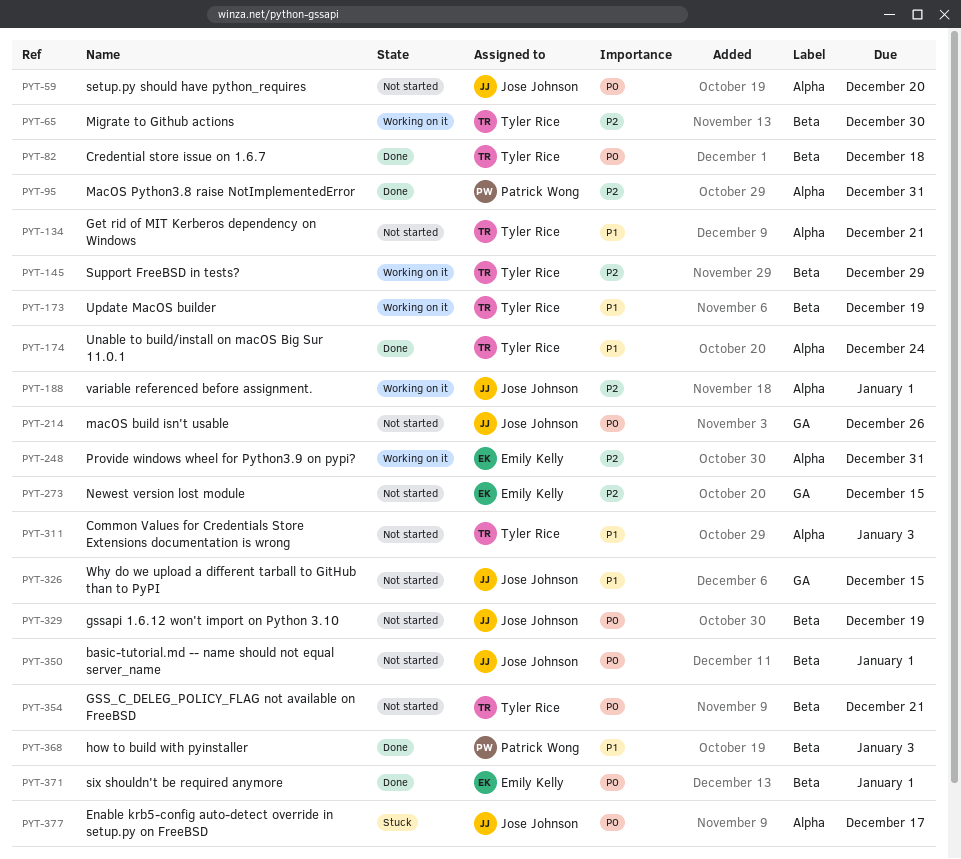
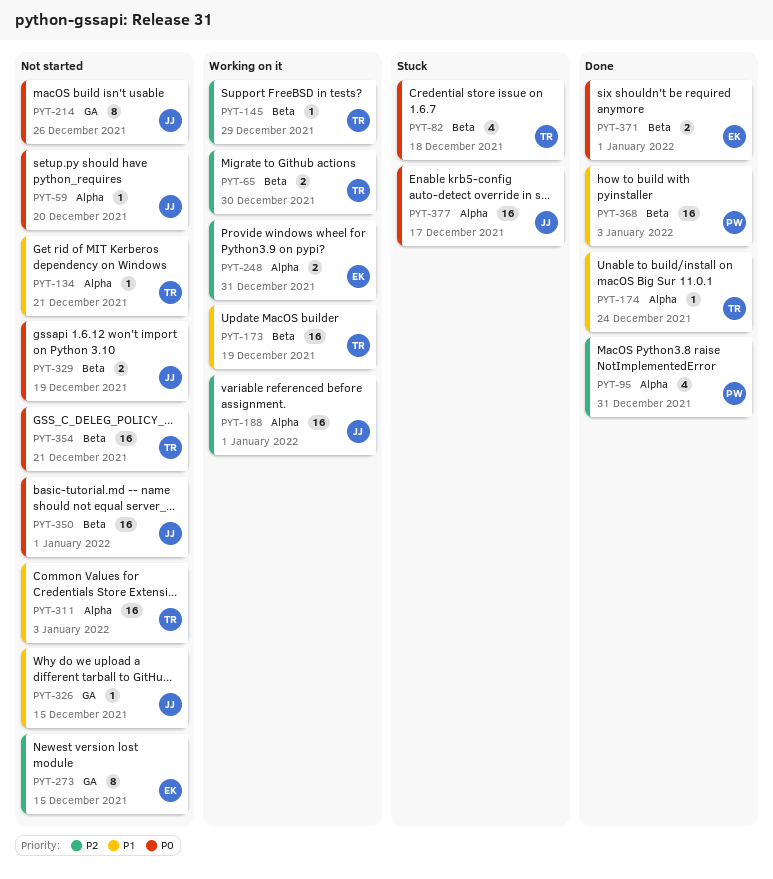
PYT-82, status: Done -> Stuck

